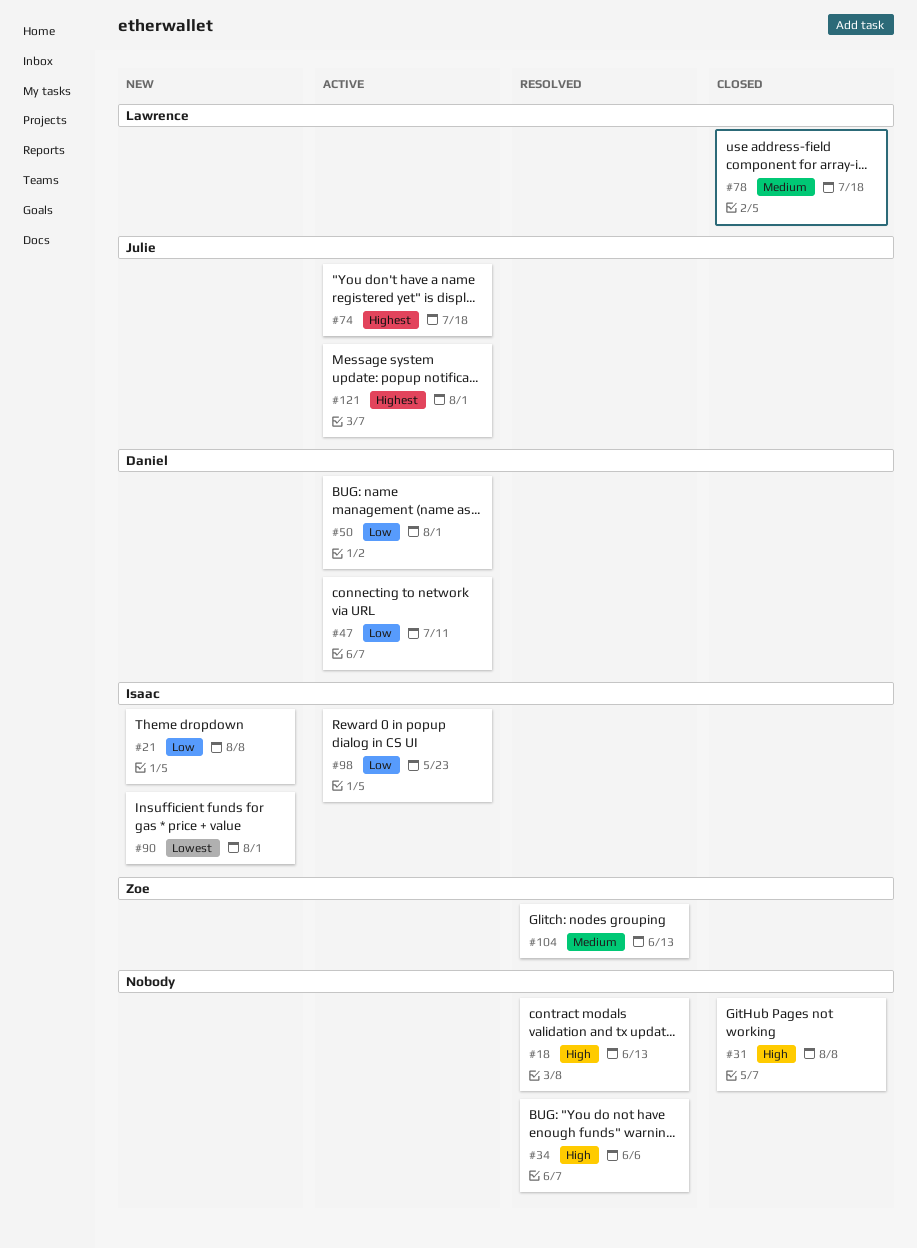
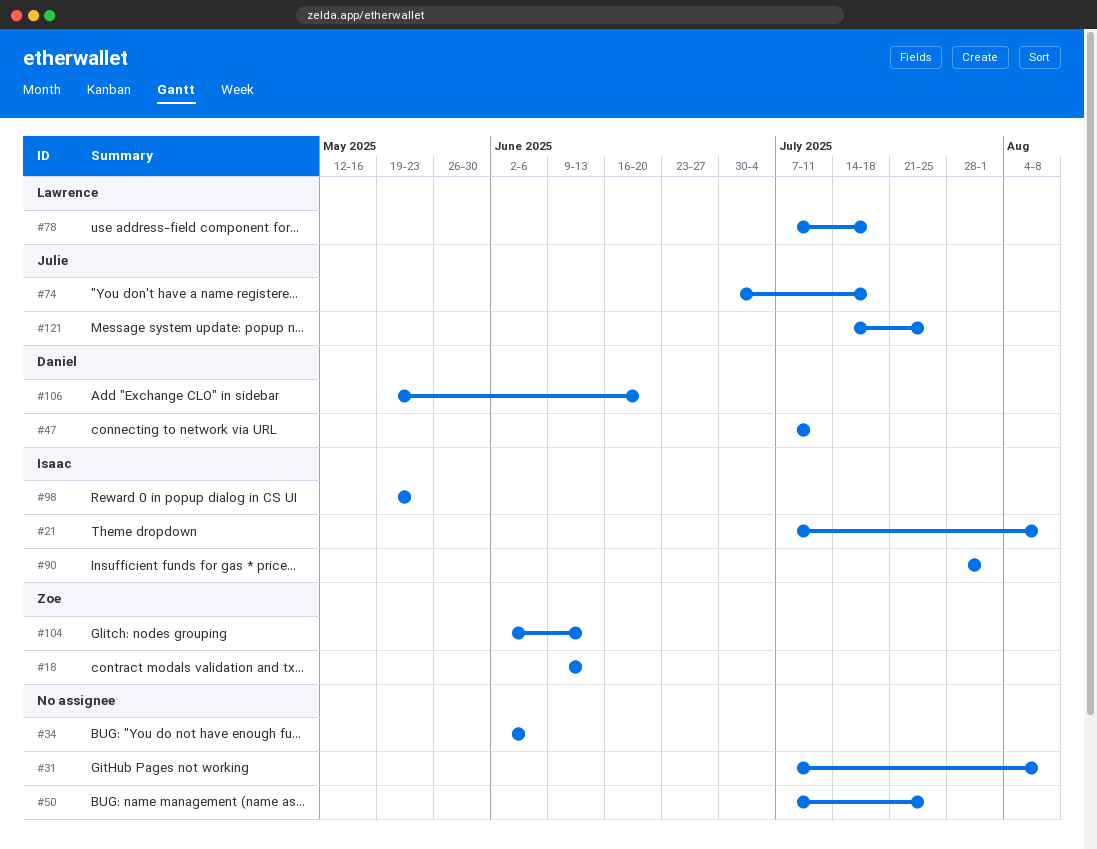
#18, owner: none -> Zoe
#50, owner: Daniel -> none
#50, due: Aug 1 -> Jul 25
#106: none -> present
#121, due: Aug 1 -> Jul 25

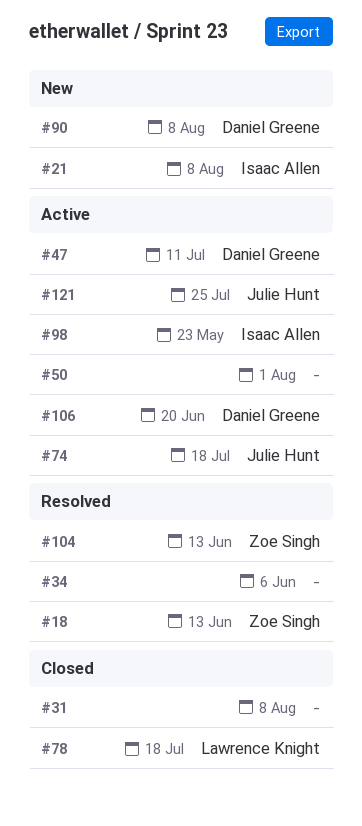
#50, due: Jul 25 -> Aug 1
#90, owner: Isaac Allen -> Daniel Greene
#90, due: Aug 1 -> Aug 8

